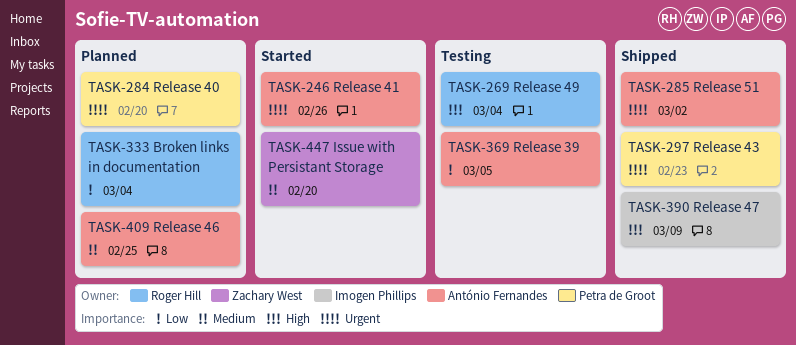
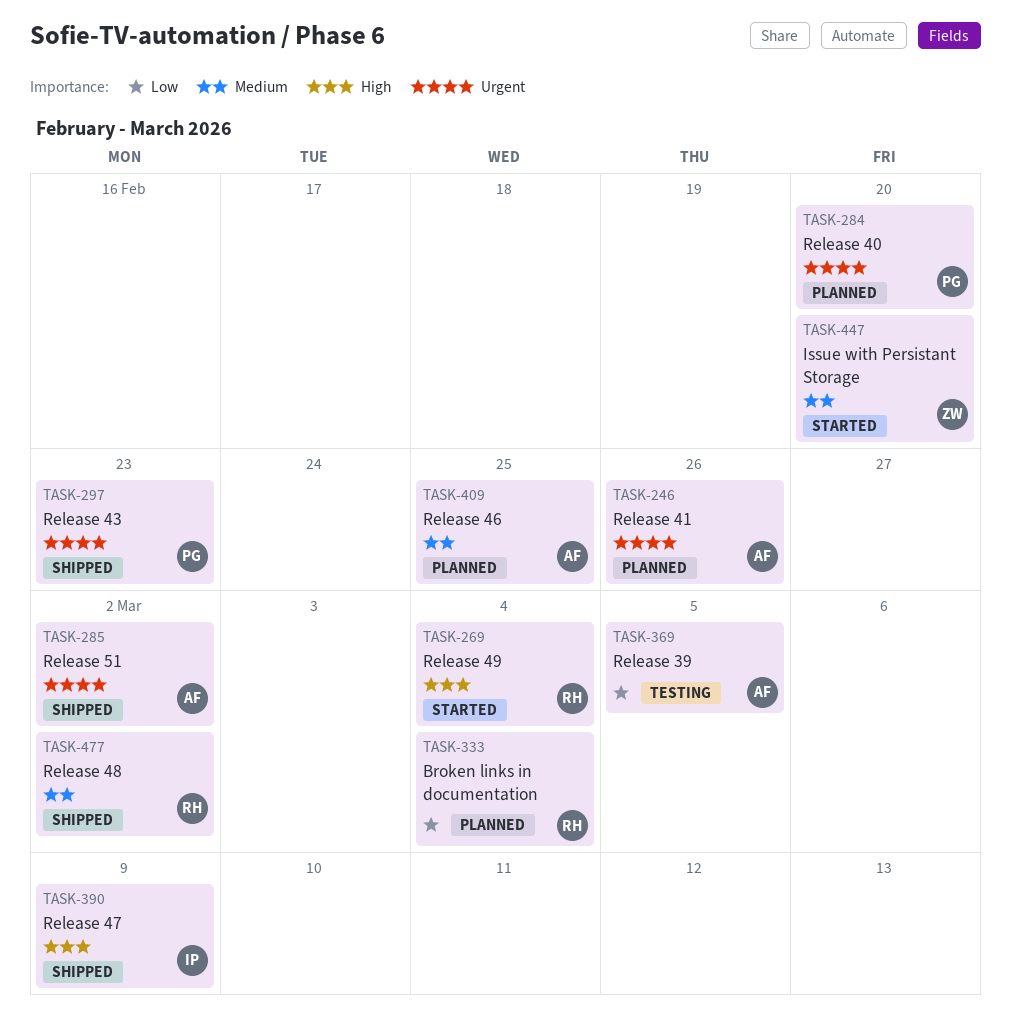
TASK-246, status: Started -> Planned
TASK-269, status: Testing -> Started
TASK-477: none -> present

